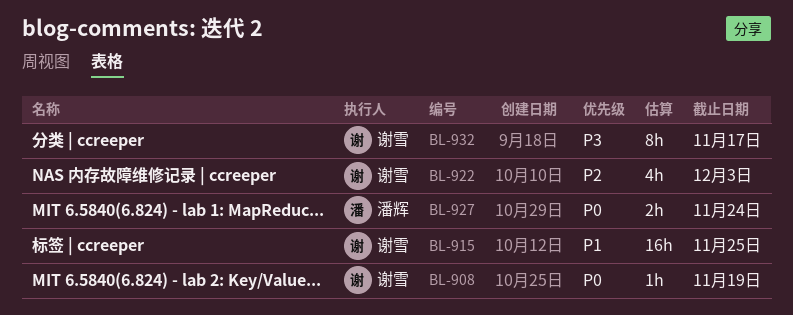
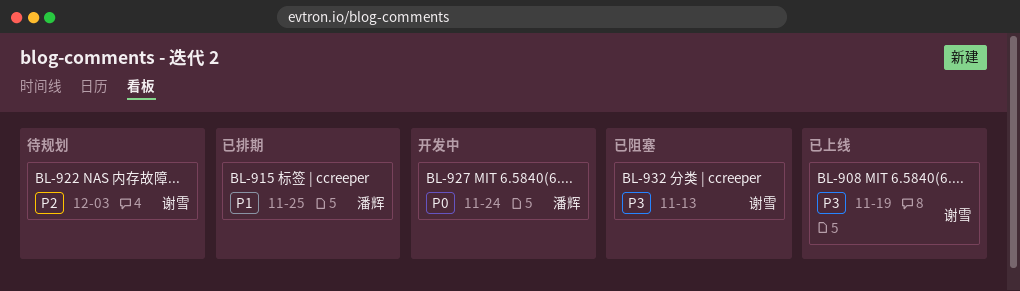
BL-908, priority: P0 -> P3
BL-915, owner: 谢雪 -> 潘辉
BL-932, due: Nov 17 -> Nov 13

